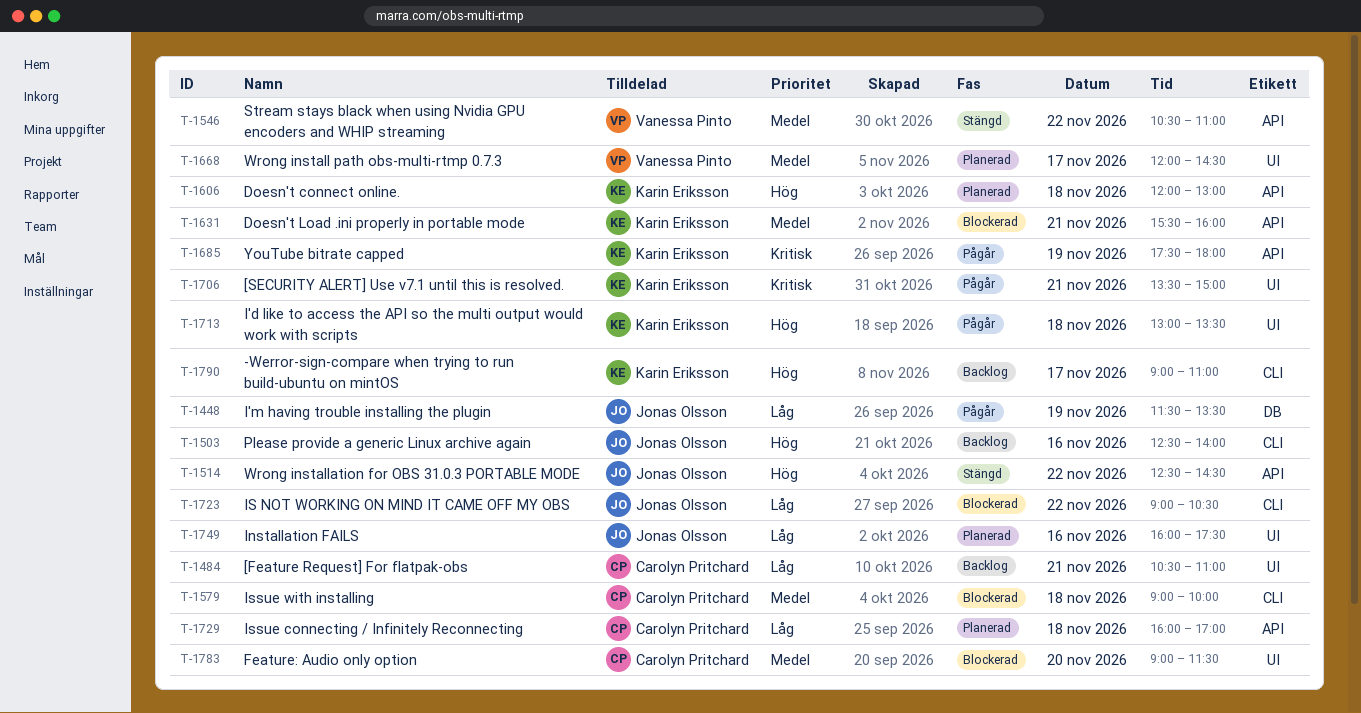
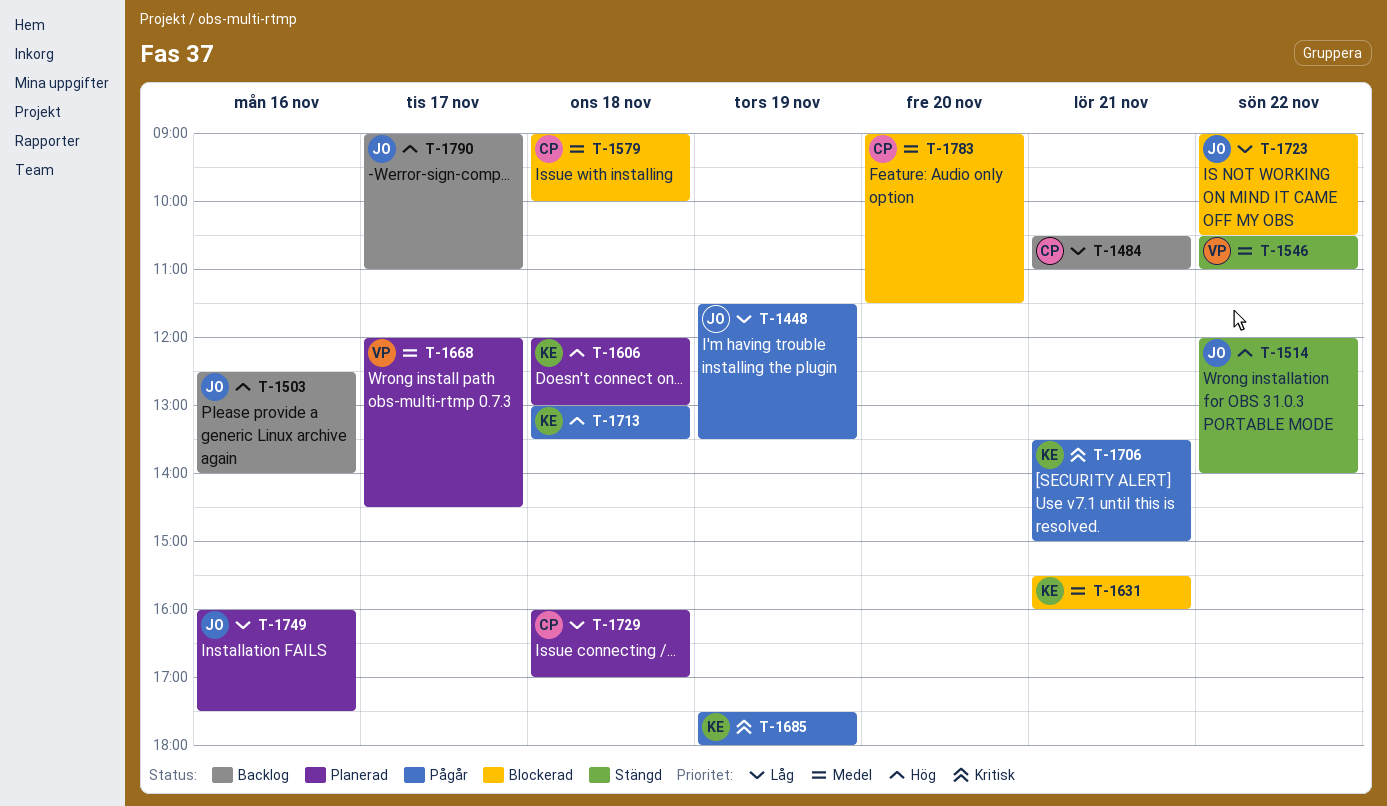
T-1514, begins: 12:30 -> 12:00
T-1514, ends: 14:30 -> 14:00
T-1790, owner: Karin Eriksson -> Jonas Olsson

